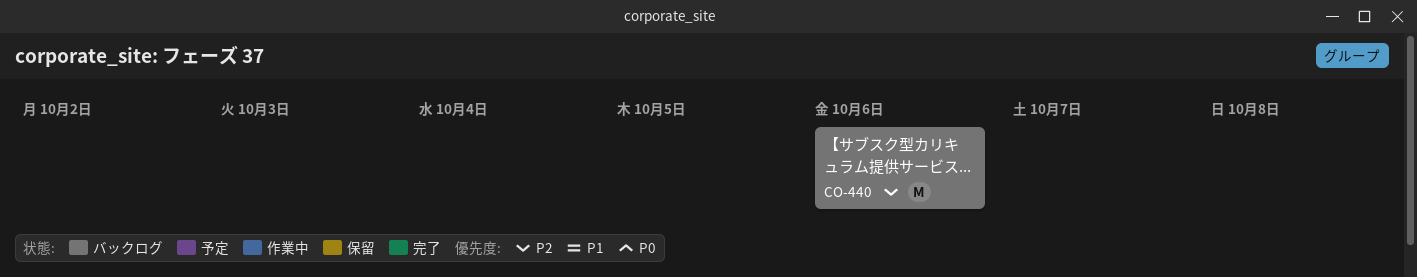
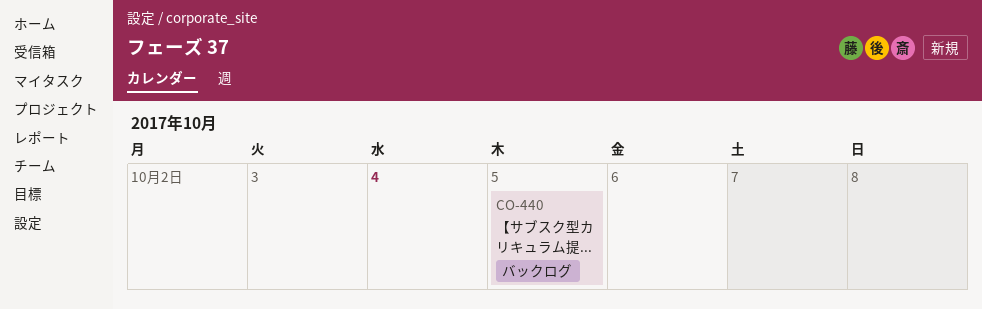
CO-440, due: Oct 6 -> Oct 5

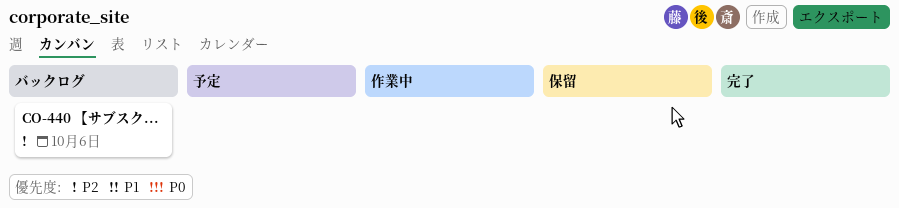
CO-440, due: Oct 5 -> Oct 6

